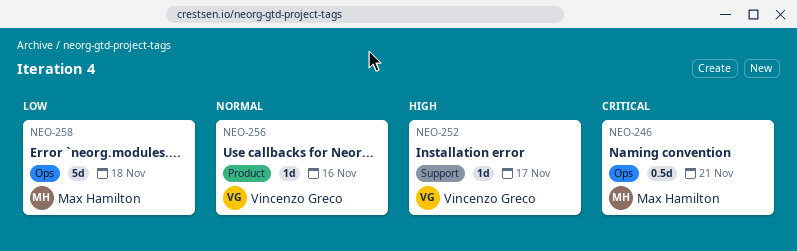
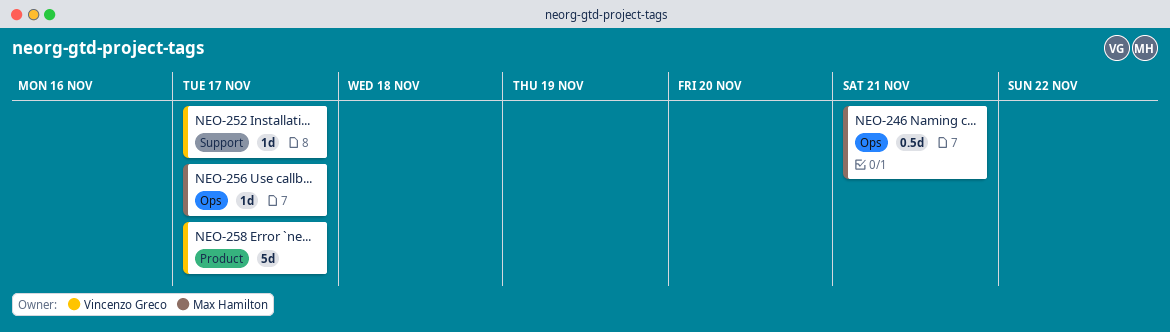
NEO-256, owner: Vincenzo Greco -> Max Hamilton
NEO-256, label: Product -> Ops
NEO-256, due: Nov 16 -> Nov 17
NEO-258, owner: Max Hamilton -> Vincenzo Greco
NEO-258, label: Ops -> Product
NEO-258, due: Nov 18 -> Nov 17

